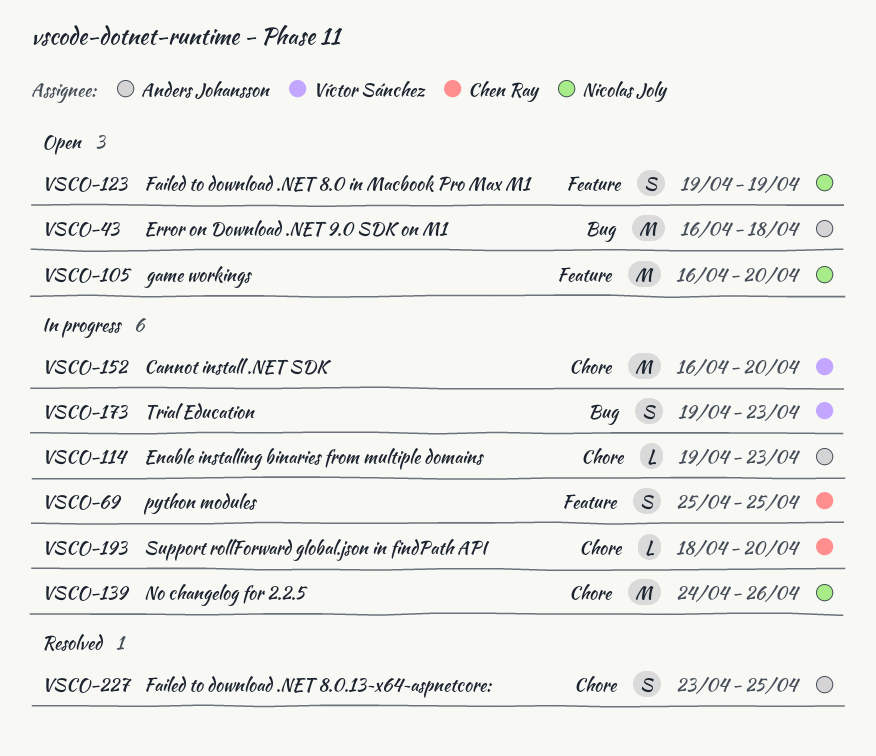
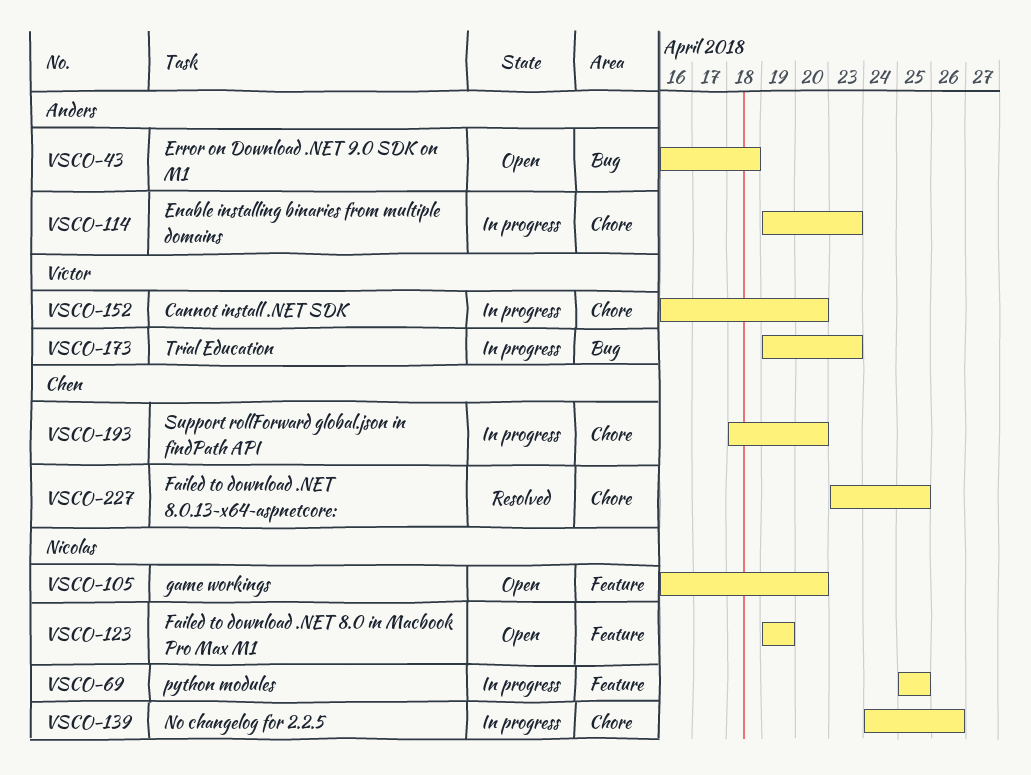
VSCO-69, owner: Chen Ray -> Nicolas Joly
VSCO-227, owner: Anders Johansson -> Chen Ray

